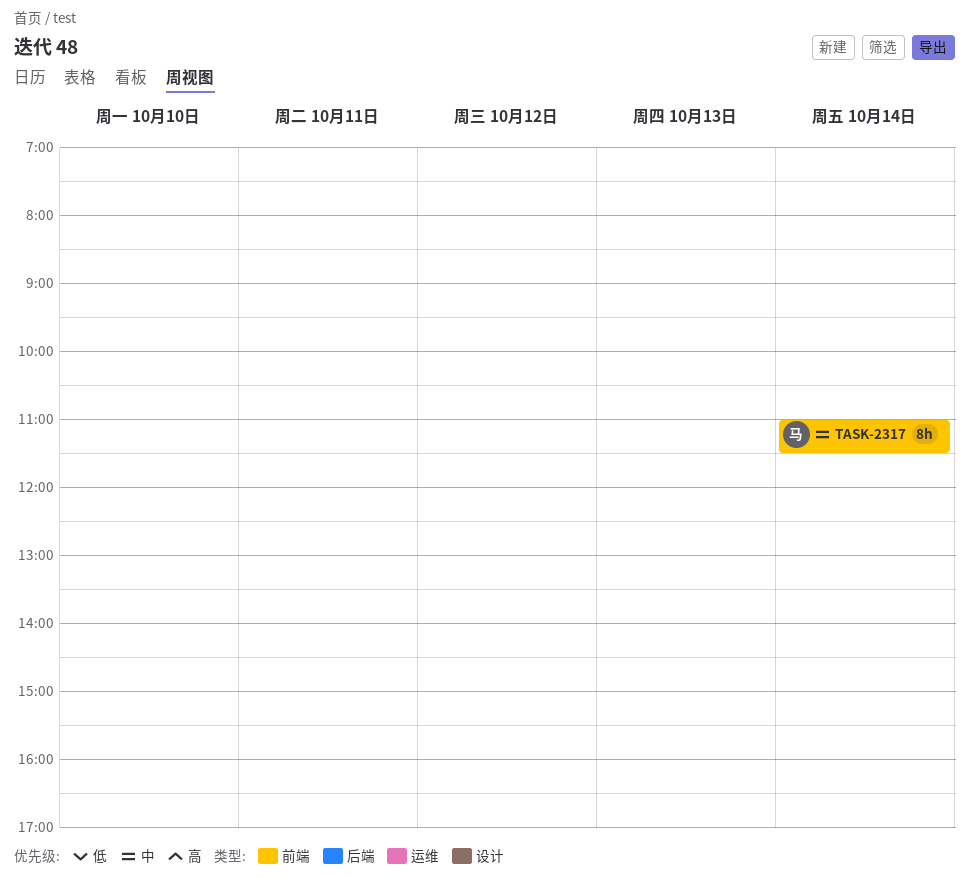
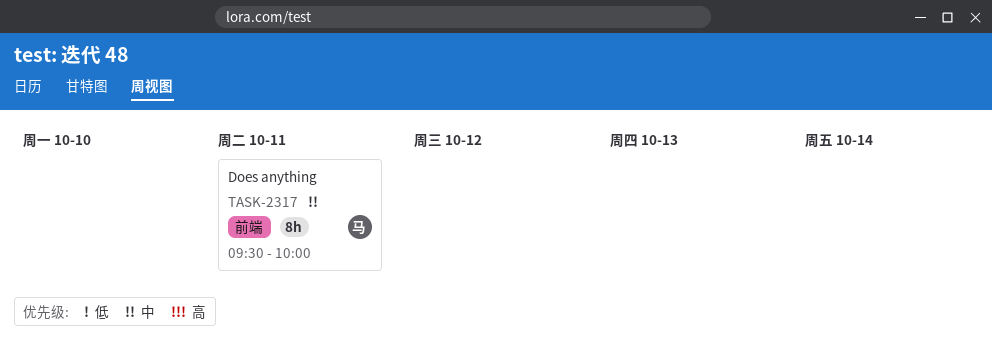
TASK-2317, day: Oct 14 -> Oct 11
TASK-2317, begins: 11:00 -> 09:30
TASK-2317, ends: 11:30 -> 10:00

